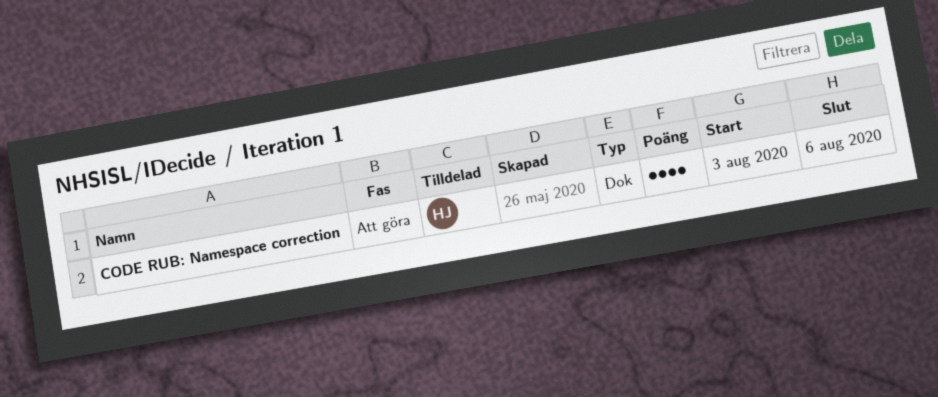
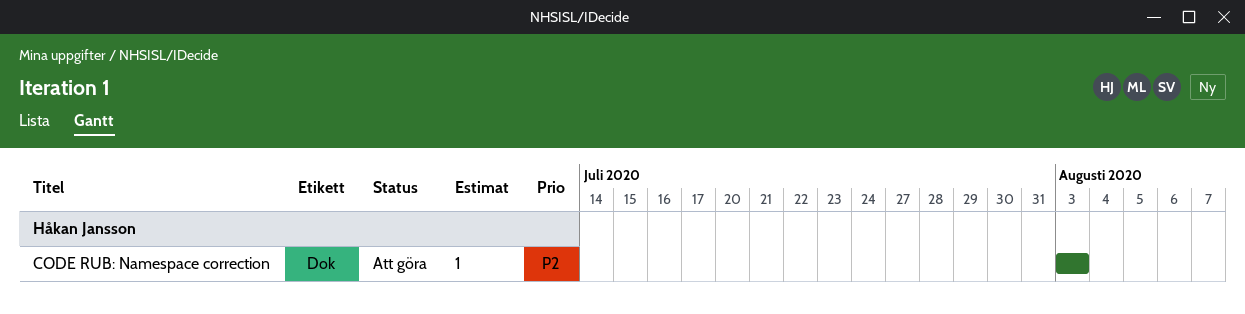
CODE RUB: Namespace correction, estimate: 4 -> 1
CODE RUB: Namespace correction, due: Aug 6 -> Aug 3

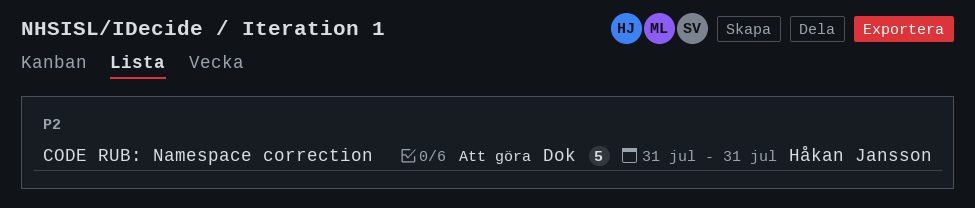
CODE RUB: Namespace correction, estimate: 1 -> 5
CODE RUB: Namespace correction, start: Aug 3 -> Jul 31
CODE RUB: Namespace correction, due: Aug 3 -> Jul 31

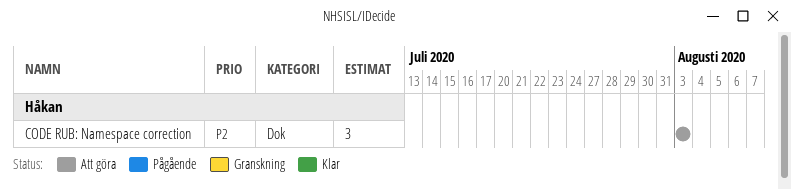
CODE RUB: Namespace correction, estimate: 5 -> 3
CODE RUB: Namespace correction, start: Jul 31 -> Aug 3
CODE RUB: Namespace correction, due: Jul 31 -> Aug 3

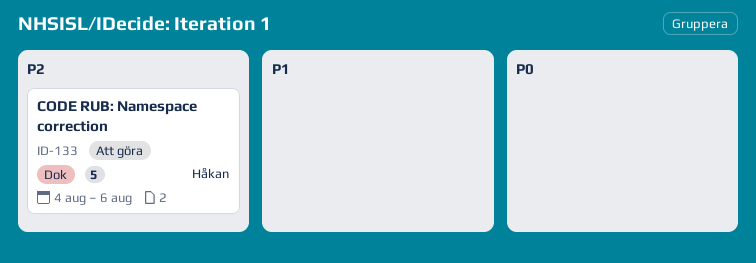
CODE RUB: Namespace correction, estimate: 3 -> 5
CODE RUB: Namespace correction, start: Aug 3 -> Aug 4
CODE RUB: Namespace correction, due: Aug 3 -> Aug 6

